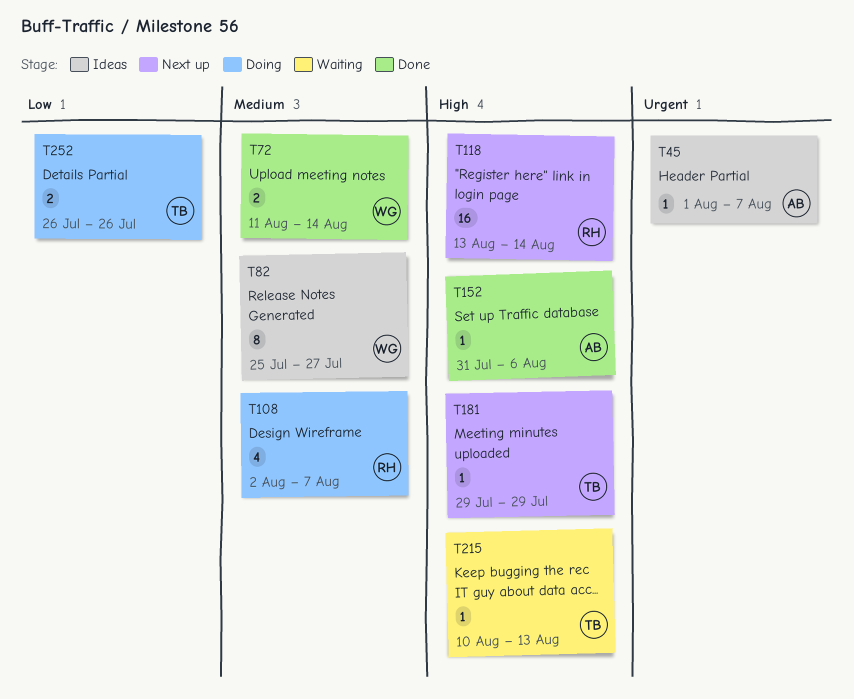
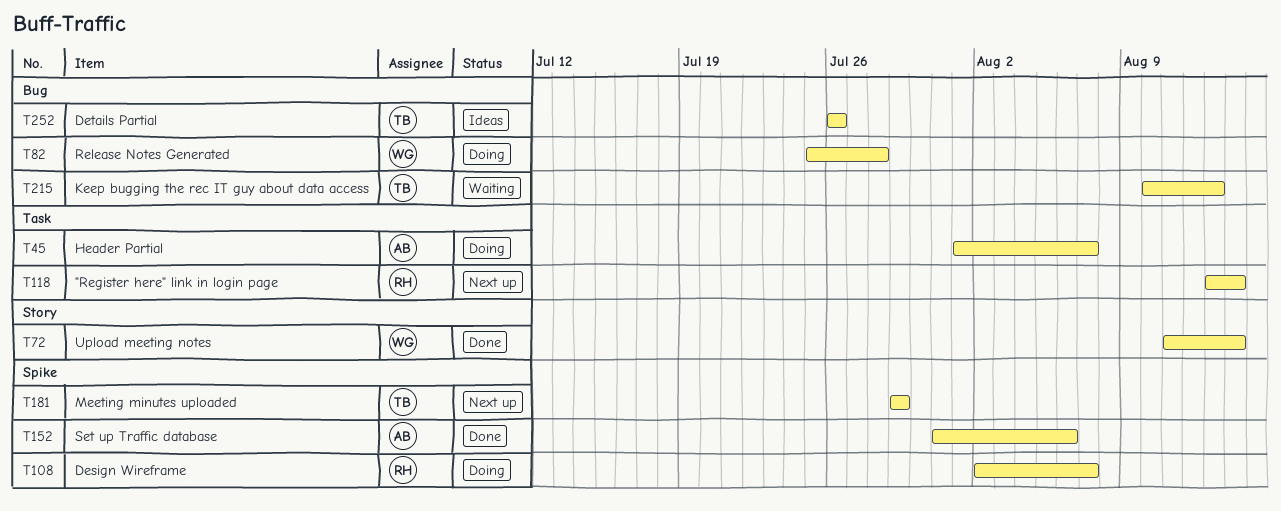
T45, status: Ideas -> Doing
T82, status: Ideas -> Doing
T82, due: Jul 27 -> Jul 28
T252, status: Doing -> Ideas

